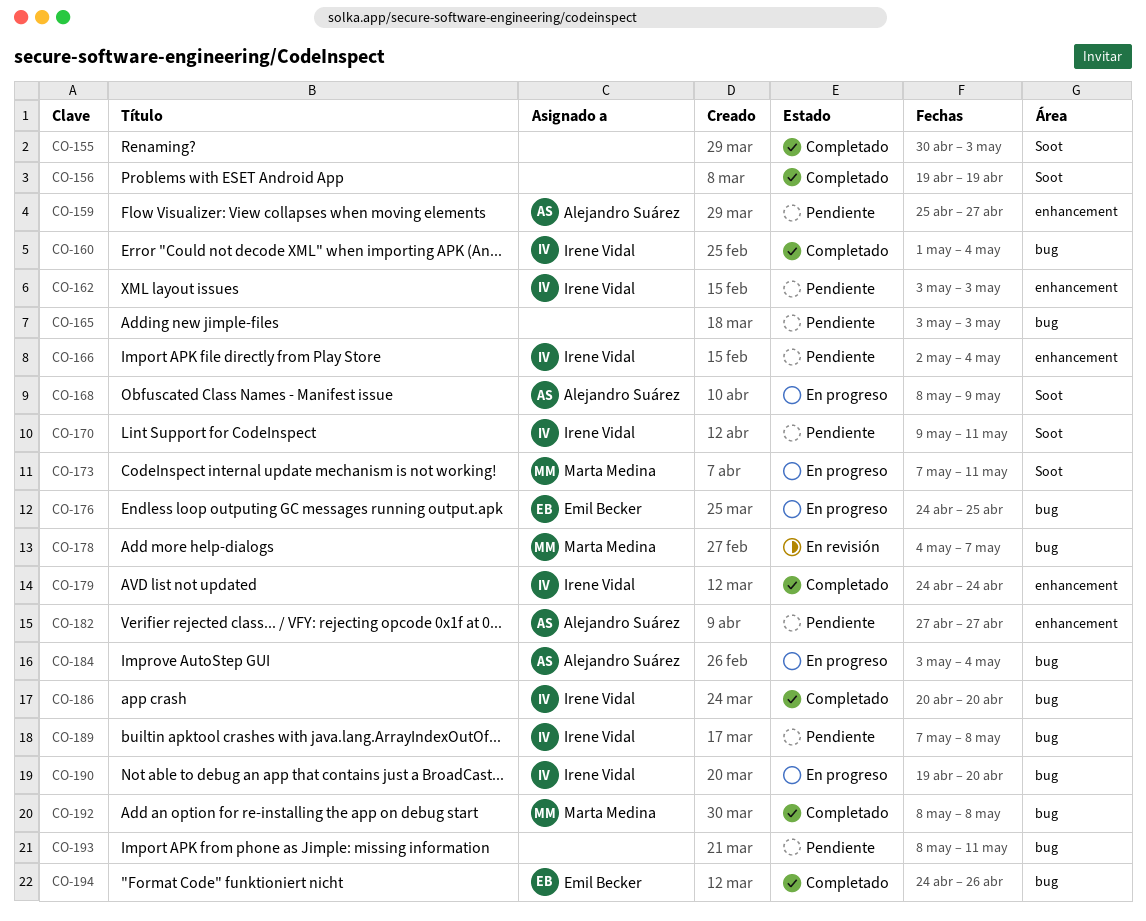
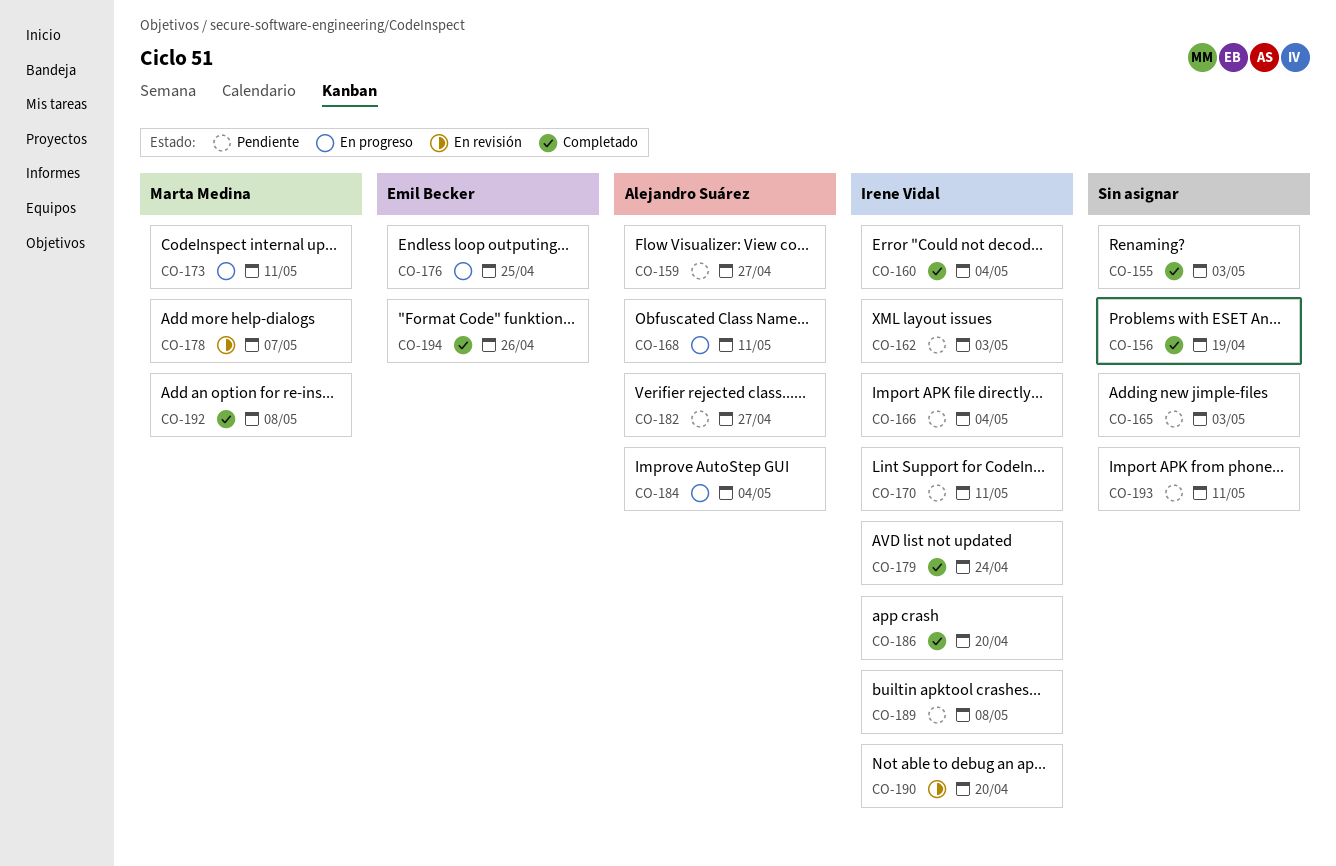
CO-168, due: May 9 -> May 11
CO-190, status: En progreso -> En revisión

